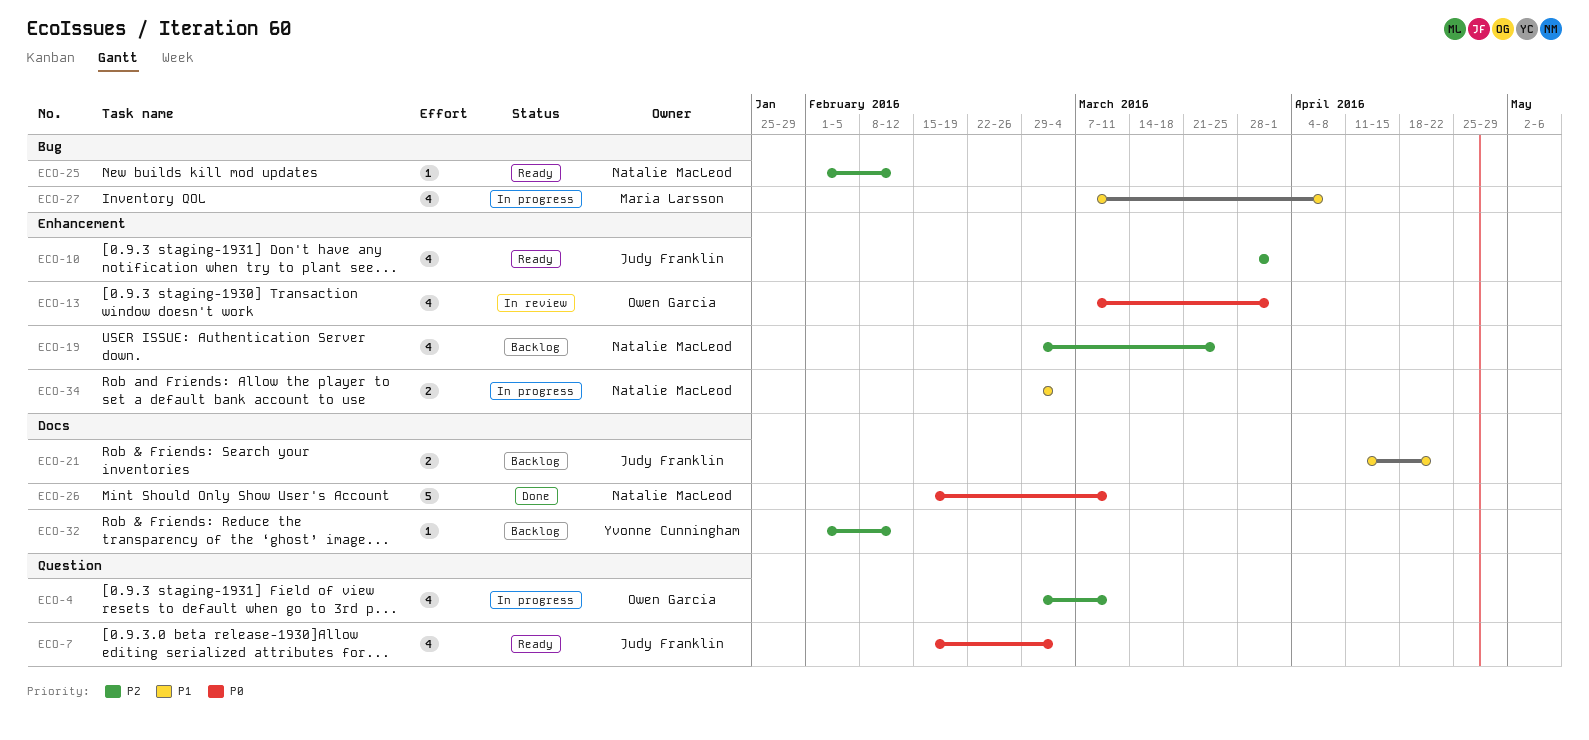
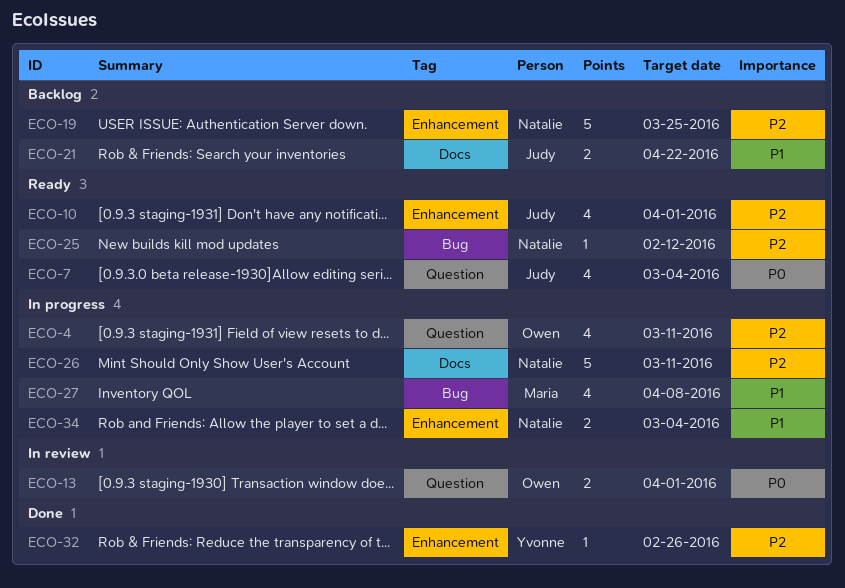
ECO-13, label: Enhancement -> Question
ECO-13, estimate: 4 -> 2
ECO-19, estimate: 4 -> 5
ECO-26, status: Done -> In progress
ECO-26, priority: P0 -> P2
ECO-32, status: Backlog -> Done
ECO-32, label: Docs -> Enhancement
ECO-32, due: Feb 12 -> Feb 26

